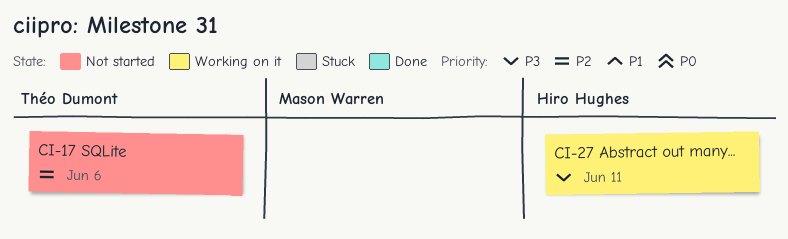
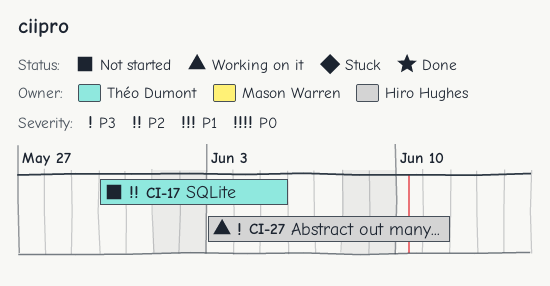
CI-17, due: Jun 6 -> Jun 5

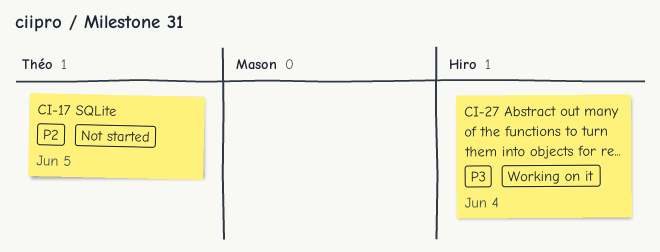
CI-27, due: Jun 11 -> Jun 4

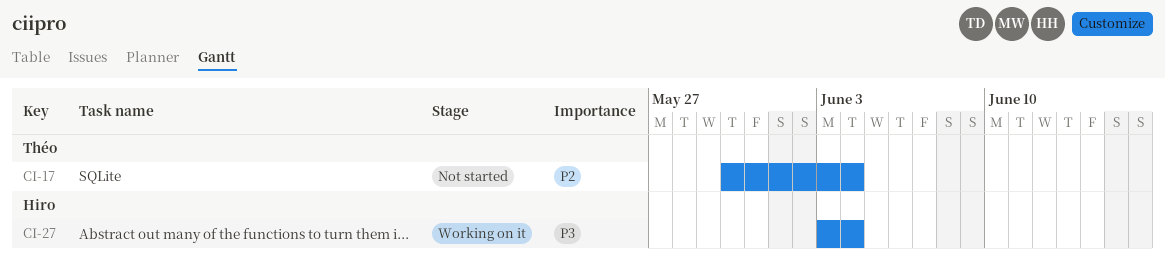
CI-17, due: Jun 5 -> Jun 4

